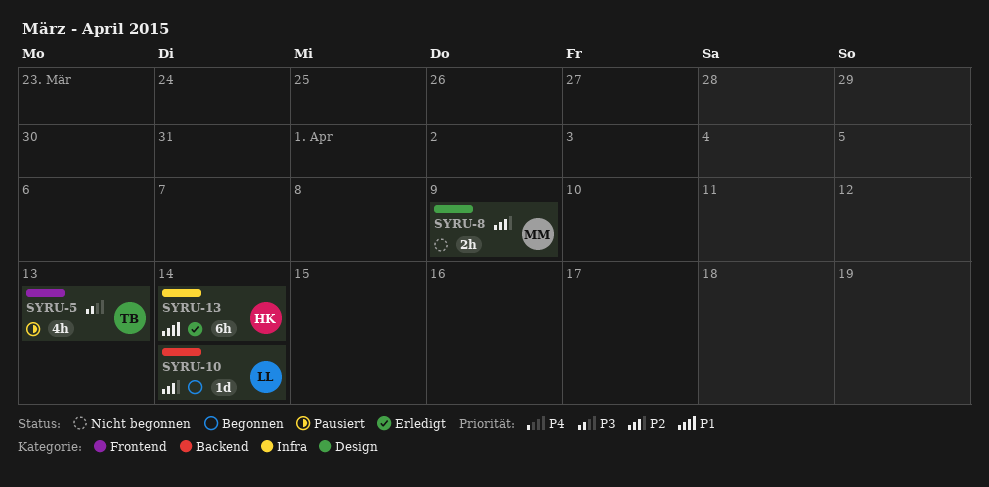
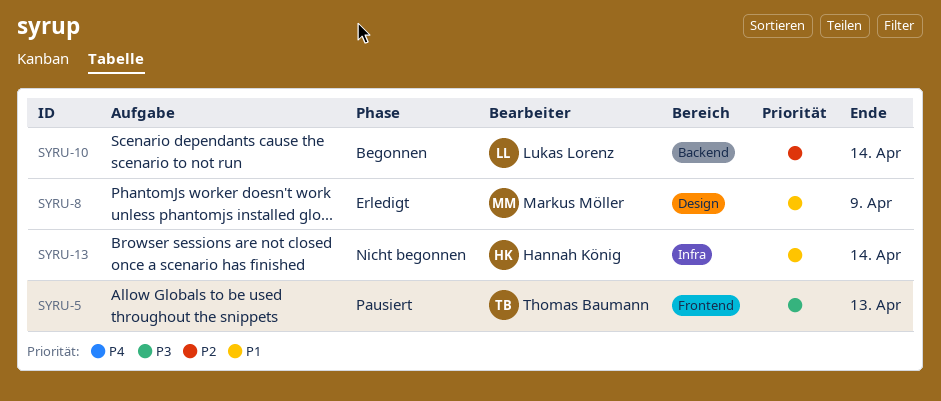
SYRU-8, status: Nicht begonnen -> Erledigt
SYRU-8, priority: P2 -> P1
SYRU-13, status: Erledigt -> Nicht begonnen

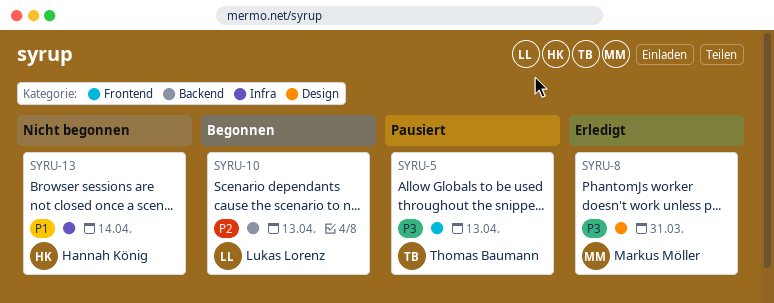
SYRU-8, priority: P1 -> P3
SYRU-8, due: Apr 9 -> Mar 31
SYRU-10, due: Apr 14 -> Apr 13

